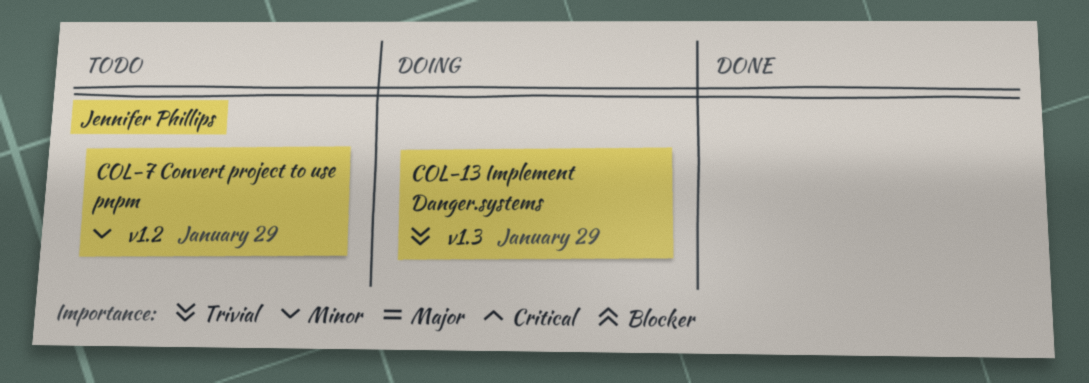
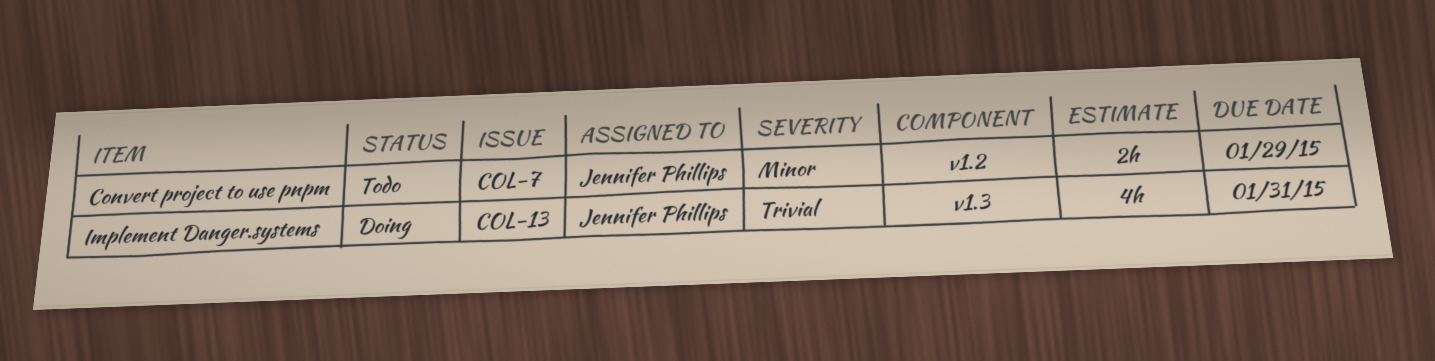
COL-13, due: Jan 29 -> Jan 31

